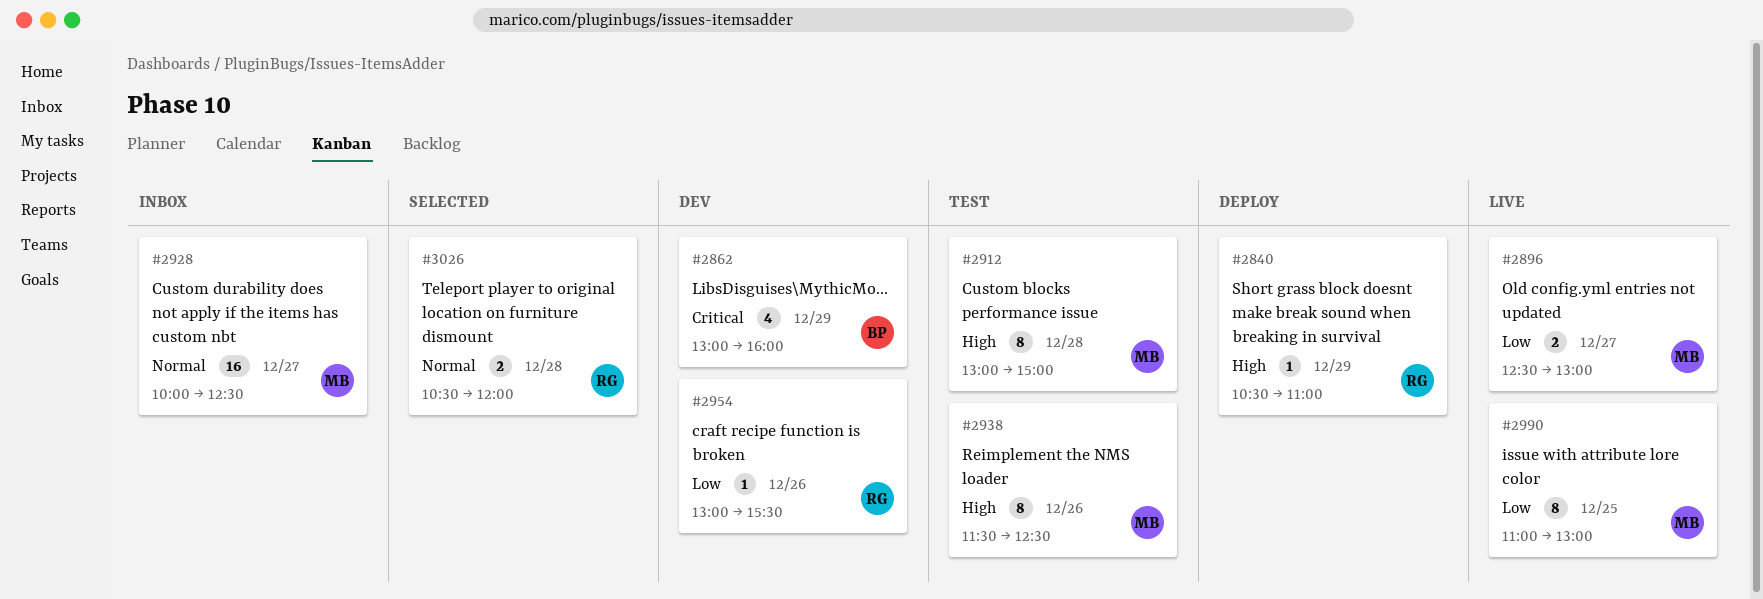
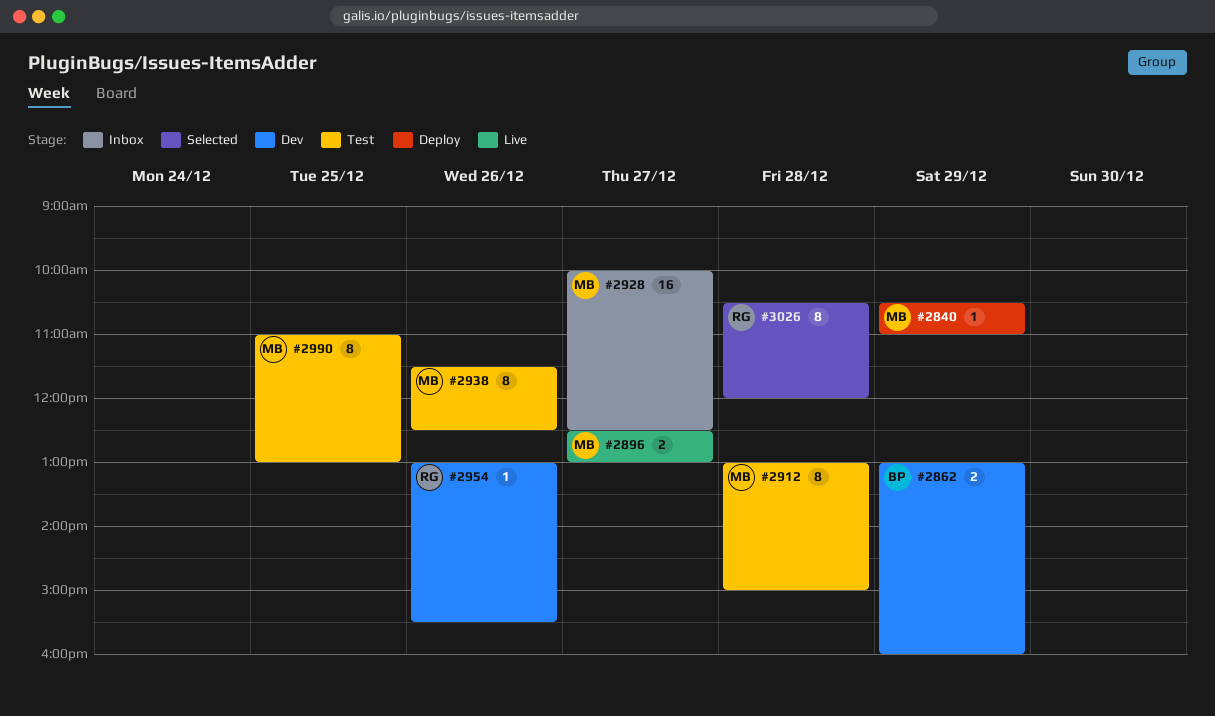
#2840, owner: RG -> MB
#2862, estimate: 4 -> 2
#2990, status: Live -> Test
#3026, estimate: 2 -> 8

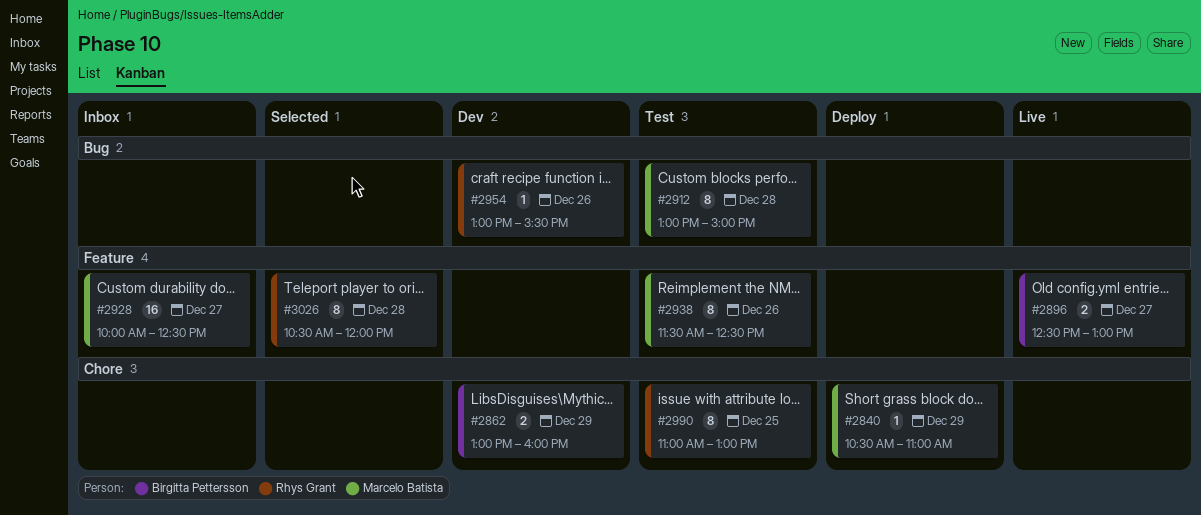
#2896, owner: Marcelo Batista -> Birgitta Pettersson
#2990, owner: Marcelo Batista -> Rhys Grant

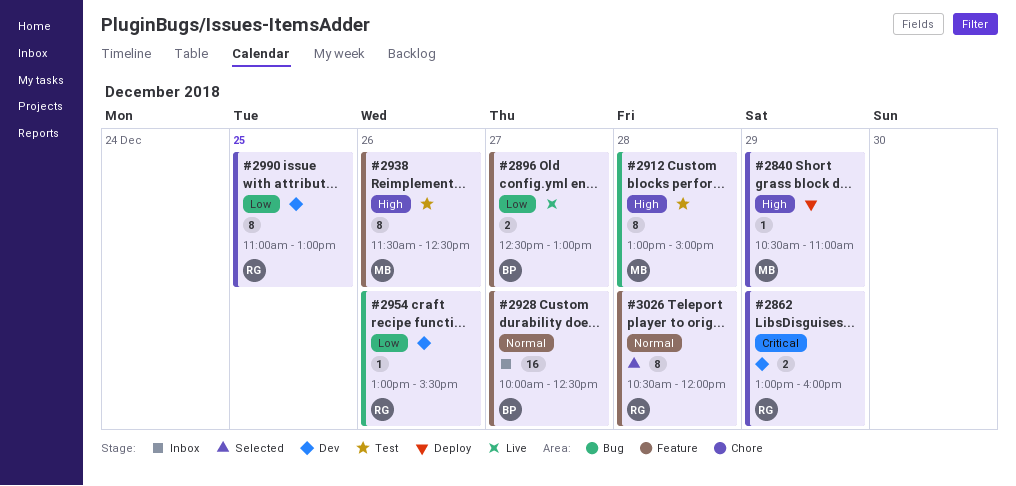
#2862, owner: Birgitta Pettersson -> Rhys Grant
#2928, owner: Marcelo Batista -> Birgitta Pettersson
#2990, status: Test -> Dev

